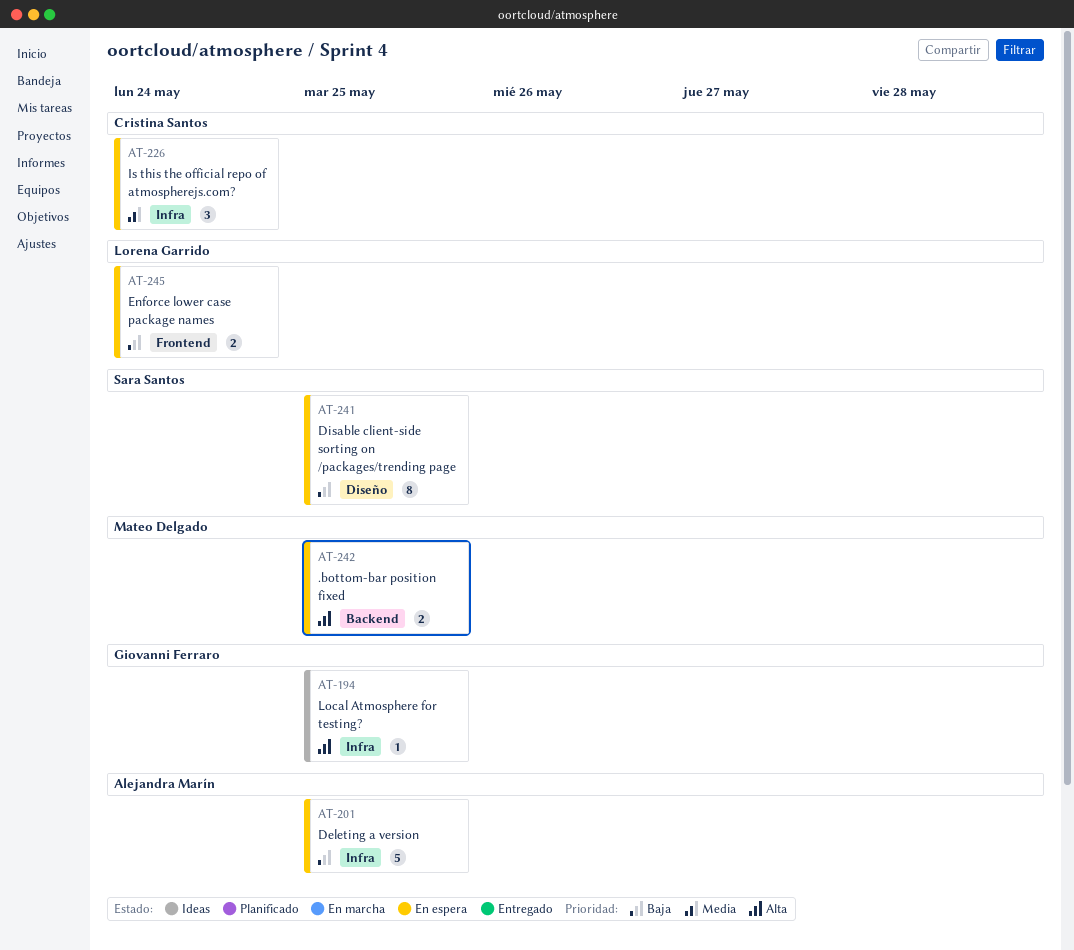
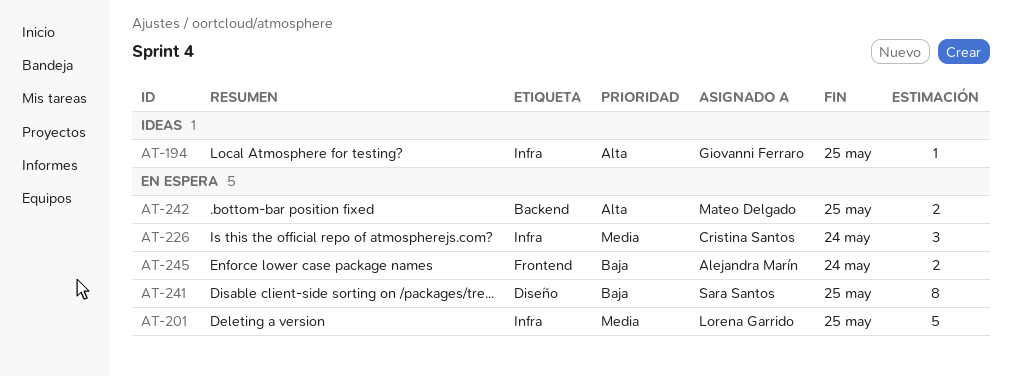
AT-201, owner: Alejandra Marín -> Lorena Garrido
AT-201, priority: Baja -> Media
AT-245, owner: Lorena Garrido -> Alejandra Marín

